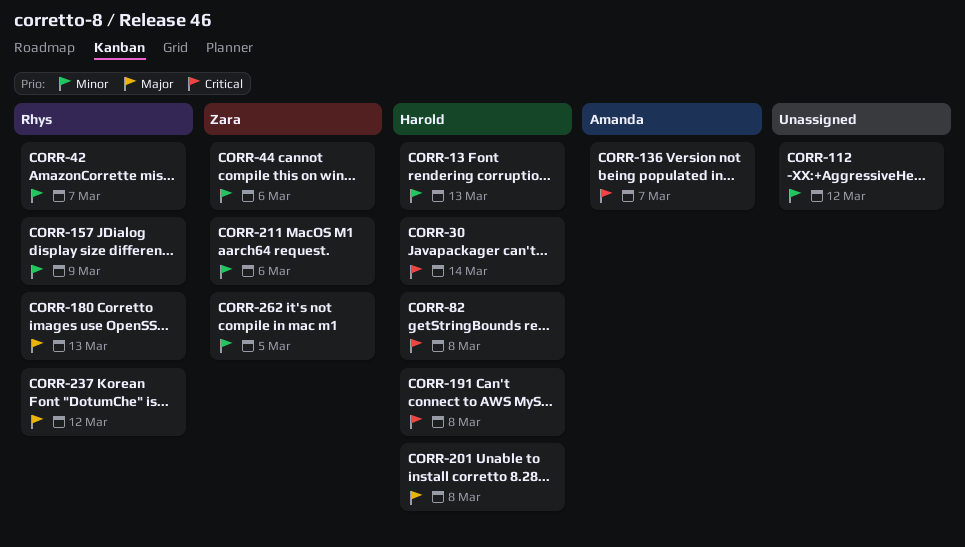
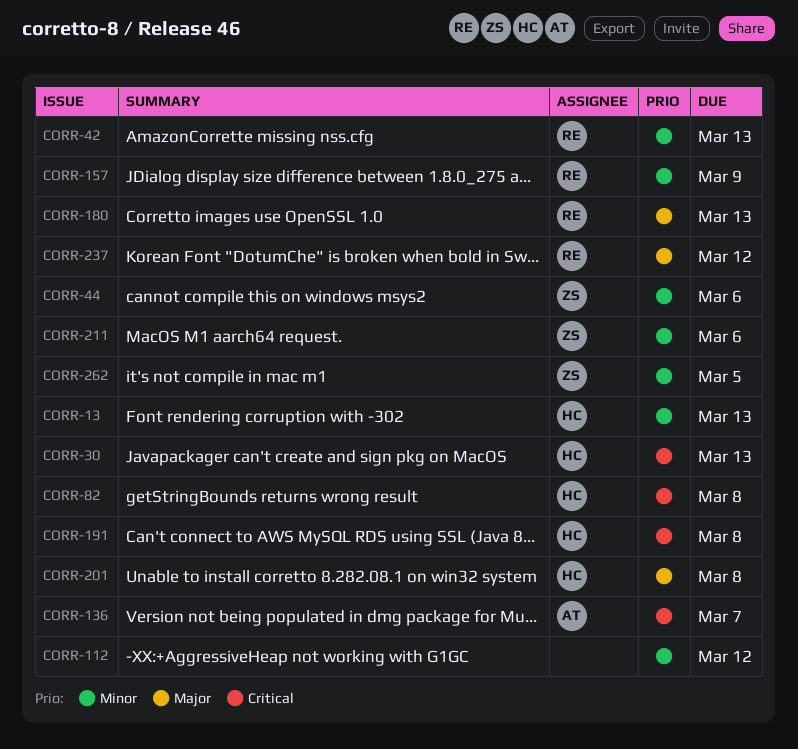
CORR-30, due: Mar 14 -> Mar 13
CORR-42, due: Mar 7 -> Mar 13

